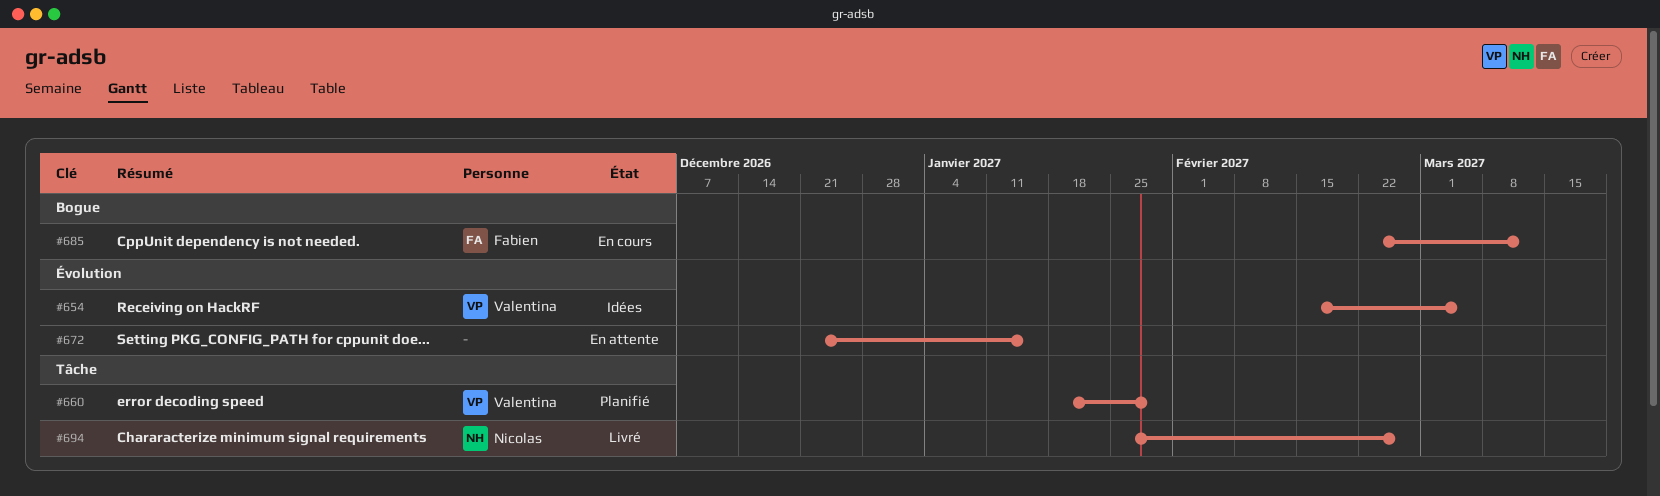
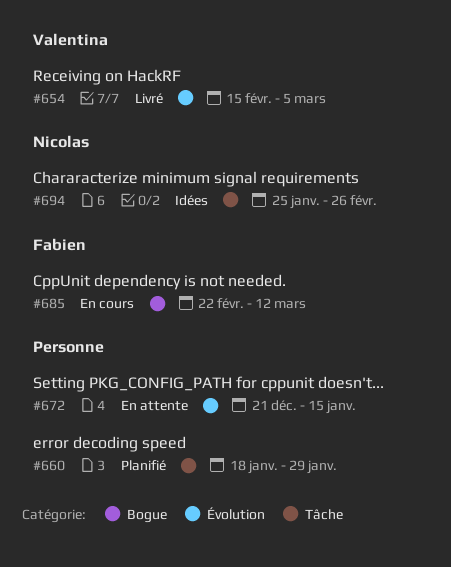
#654, status: Idées -> Livré
#660, owner: Valentina -> none
#694, status: Livré -> Idées

